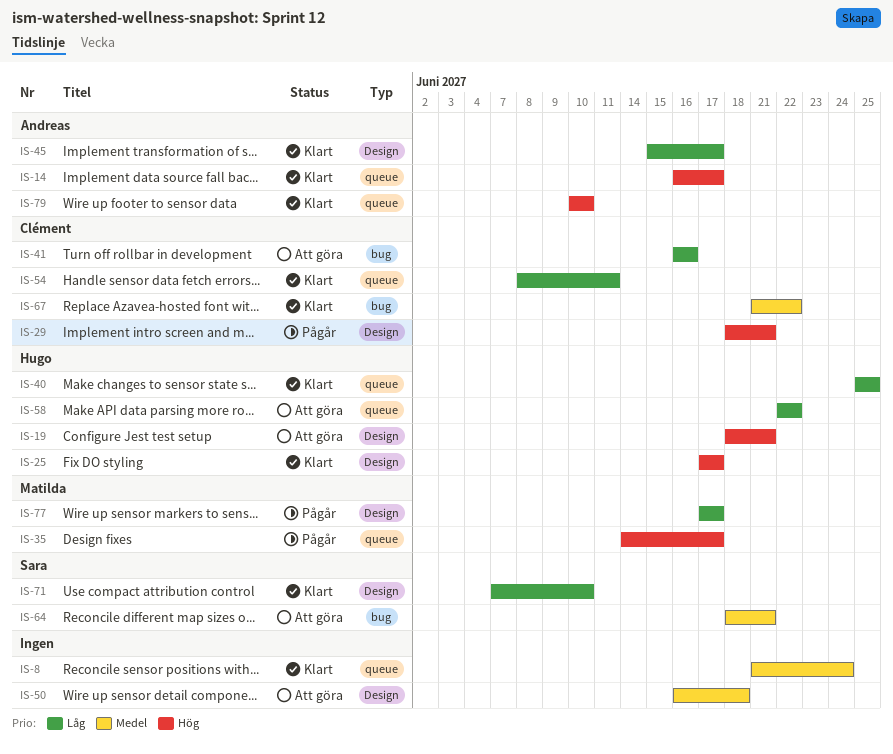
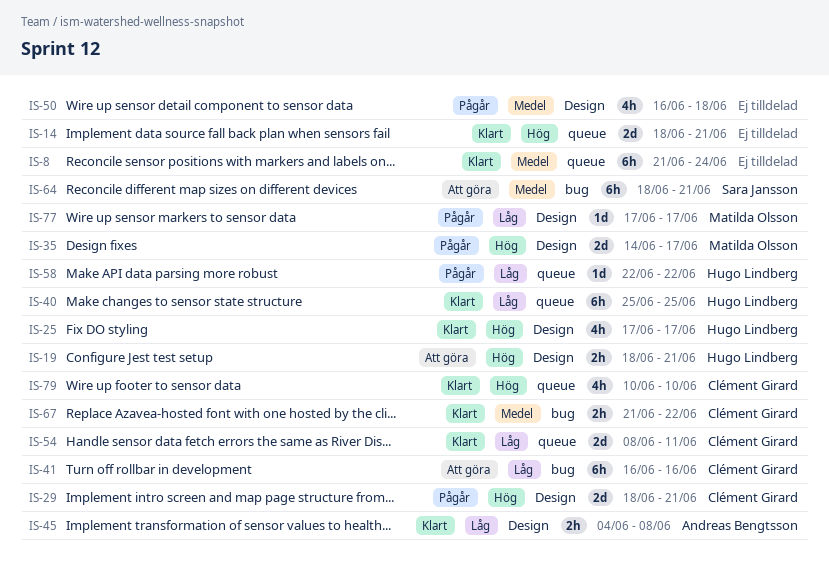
IS-14, owner: Andreas Bengtsson -> none
IS-14, start: Jun 16 -> Jun 18
IS-14, due: Jun 17 -> Jun 21
IS-35, label: queue -> Design
IS-45, start: Jun 15 -> Jun 4
IS-45, due: Jun 17 -> Jun 8
IS-50, status: Att göra -> Pågår
IS-58, status: Att göra -> Pågår
IS-71: present -> none
IS-79, owner: Andreas Bengtsson -> Clément Girard

